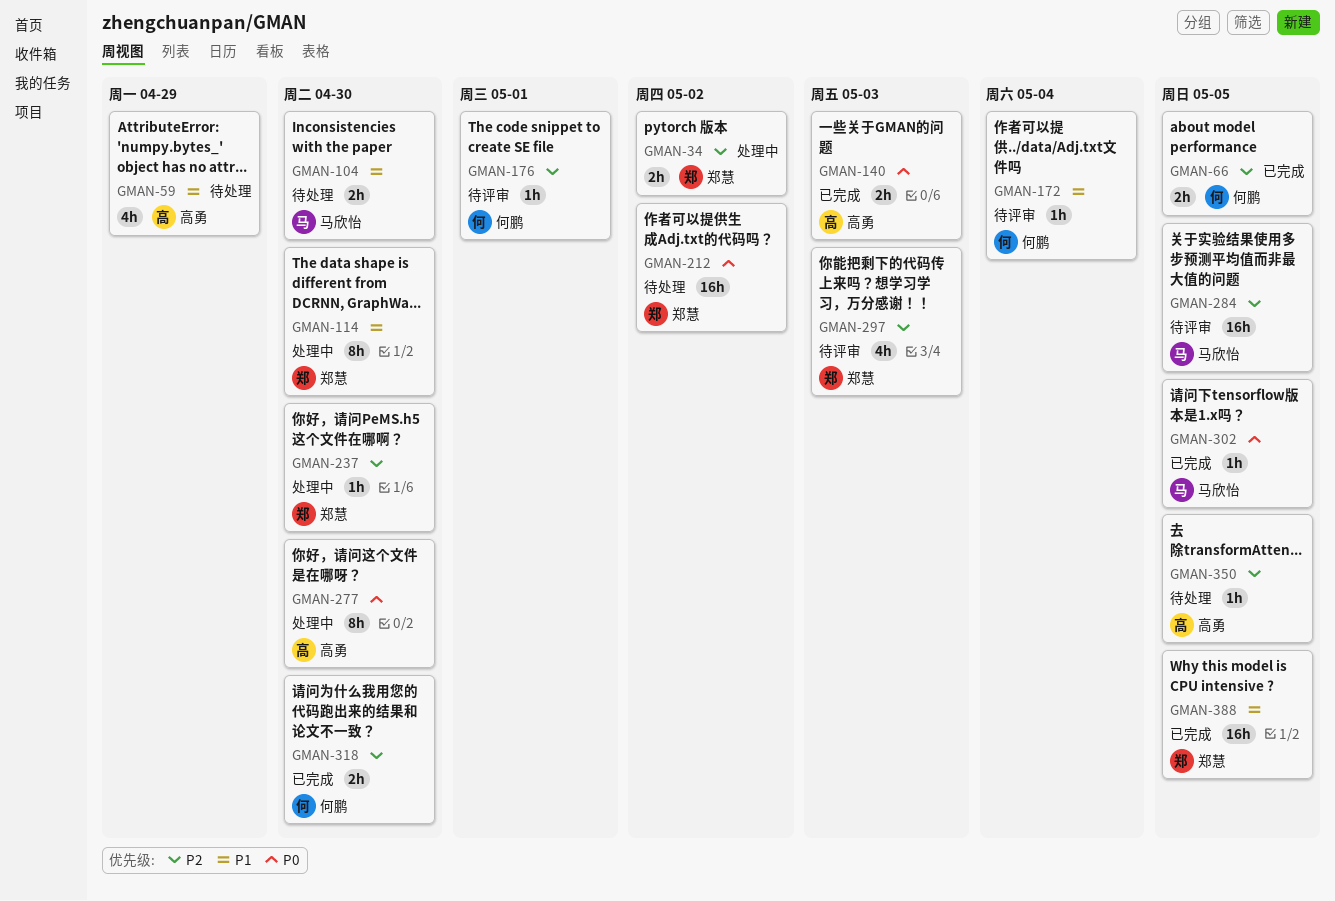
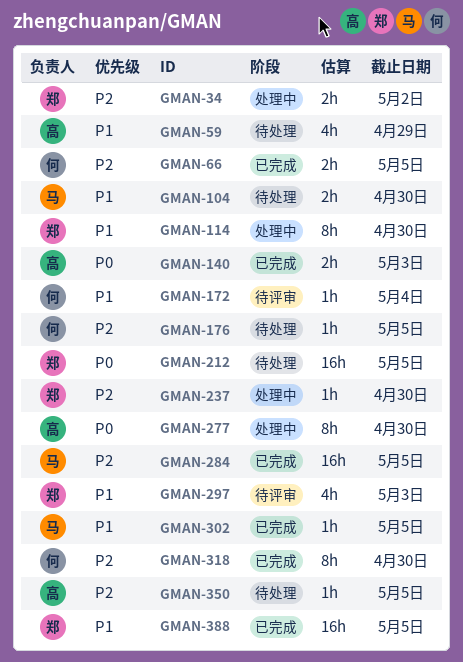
GMAN-176, status: 待评审 -> 待处理
GMAN-176, due: May 1 -> May 5
GMAN-212, due: May 2 -> May 5
GMAN-284, status: 待评审 -> 已完成
GMAN-297, priority: P2 -> P1
GMAN-302, priority: P0 -> P1
GMAN-318, estimate: 2h -> 8h

